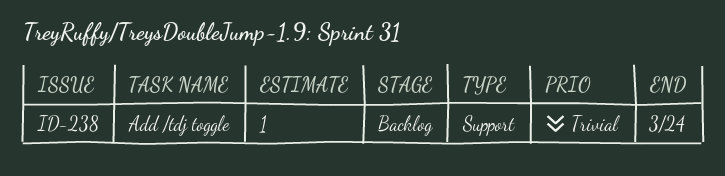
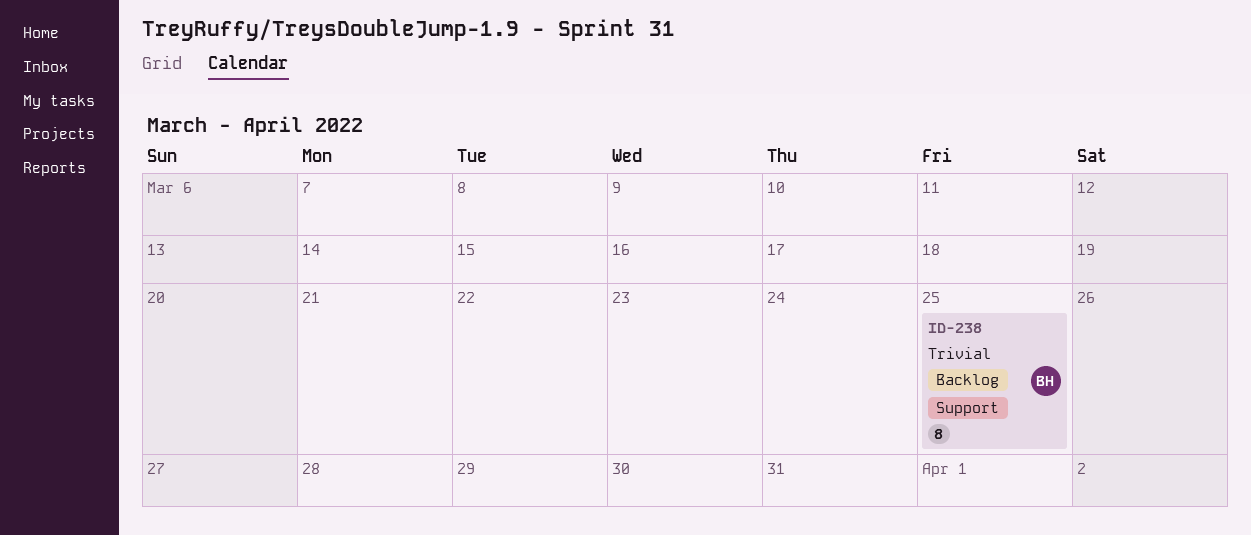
ID-238, estimate: 1 -> 8
ID-238, due: Mar 24 -> Mar 25

